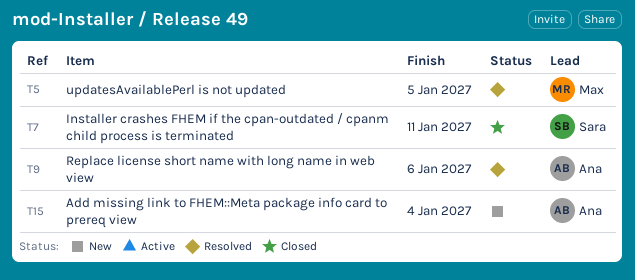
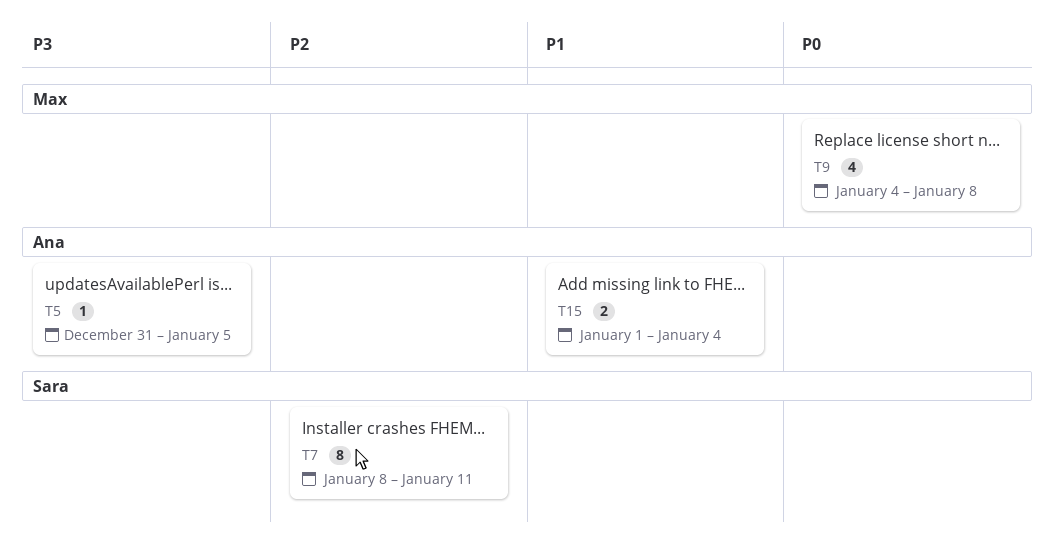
T5, owner: Max -> Ana
T9, owner: Ana -> Max
T9, due: Jan 6 -> Jan 8

